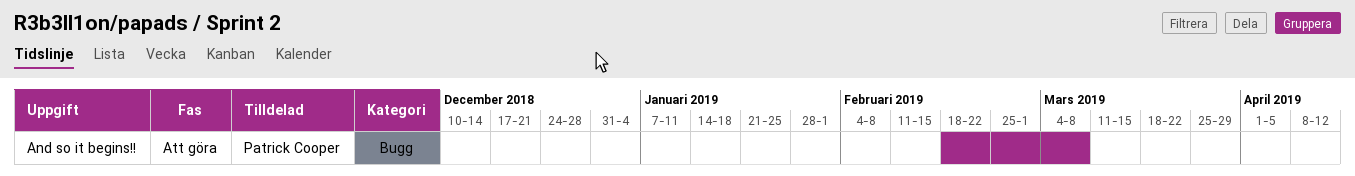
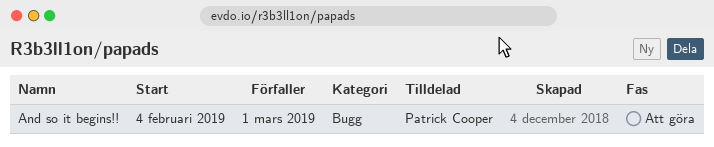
And so it begins!!, start: Feb 18 -> Feb 4
And so it begins!!, due: Mar 8 -> Mar 1

